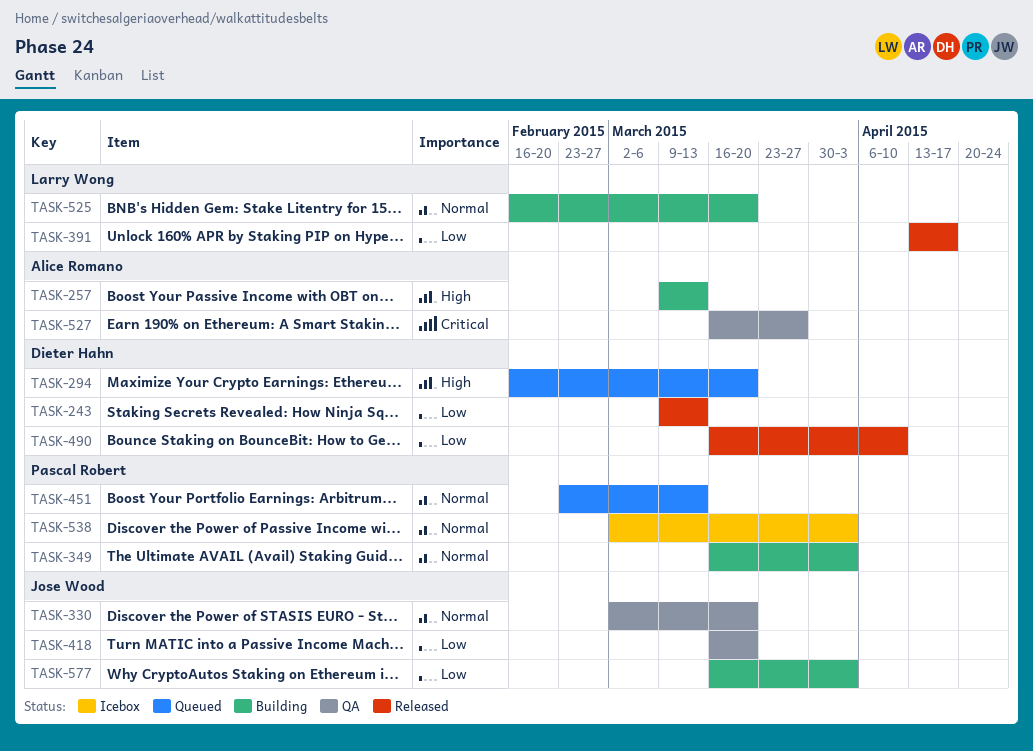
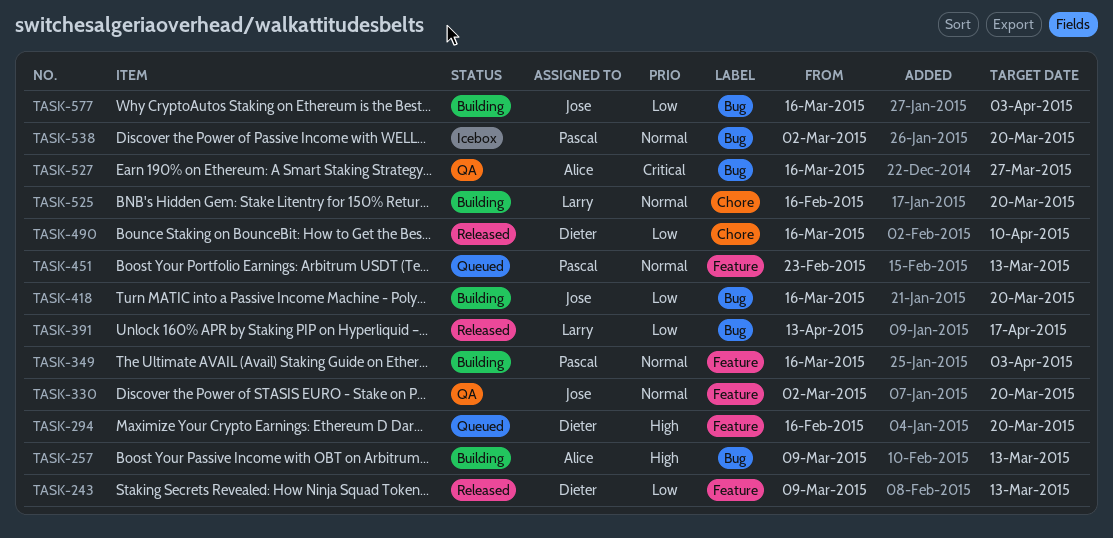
TASK-418, status: QA -> Building
TASK-538, due: Apr 3 -> Mar 20

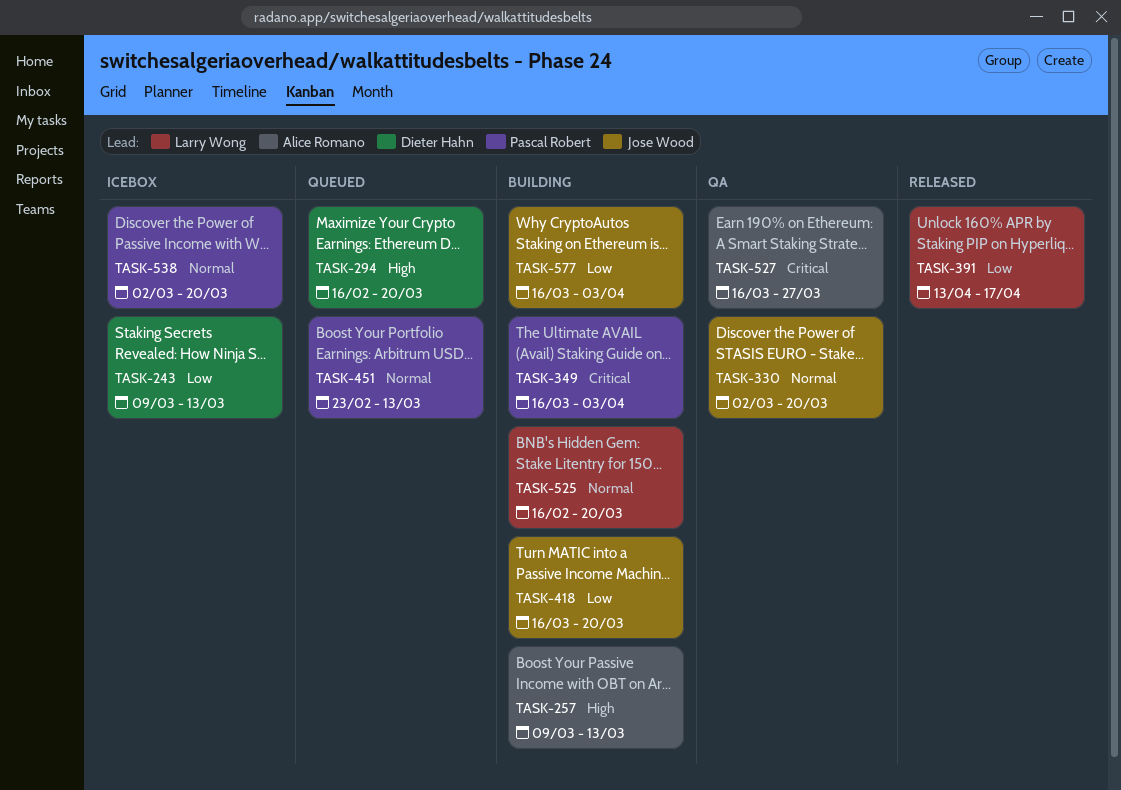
TASK-243, status: Released -> Icebox
TASK-349, priority: Normal -> Critical
TASK-490: present -> none

